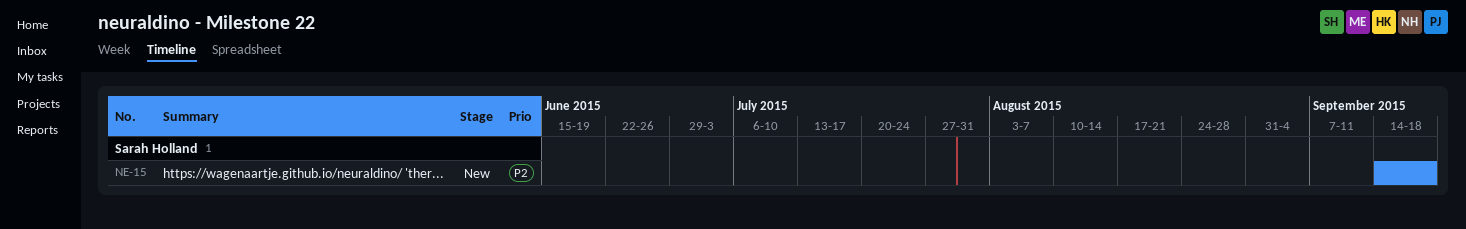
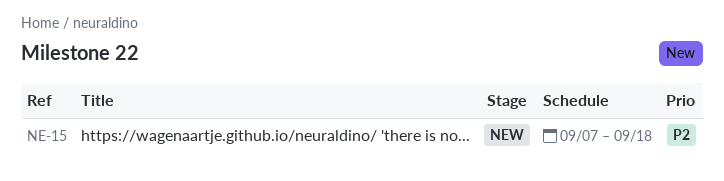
NE-15, start: Sep 14 -> Sep 7

